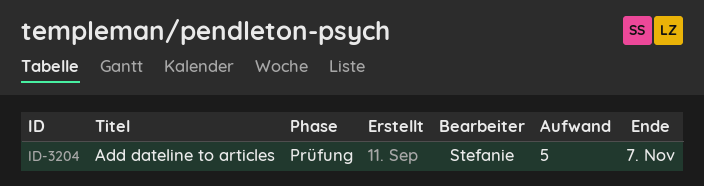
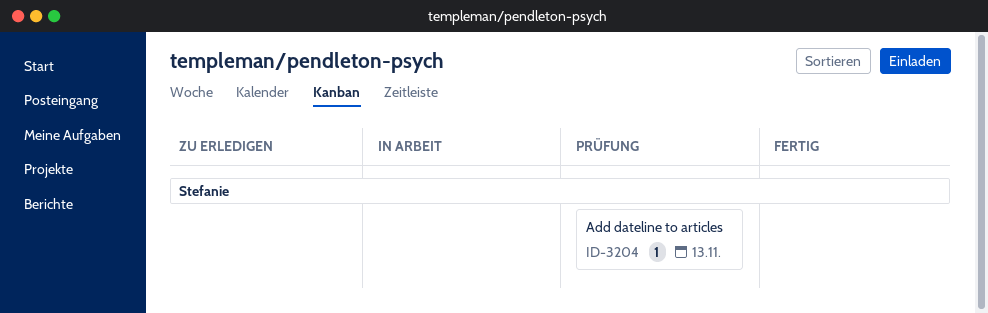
ID-3204, estimate: 5 -> 1
ID-3204, due: Nov 7 -> Nov 13

